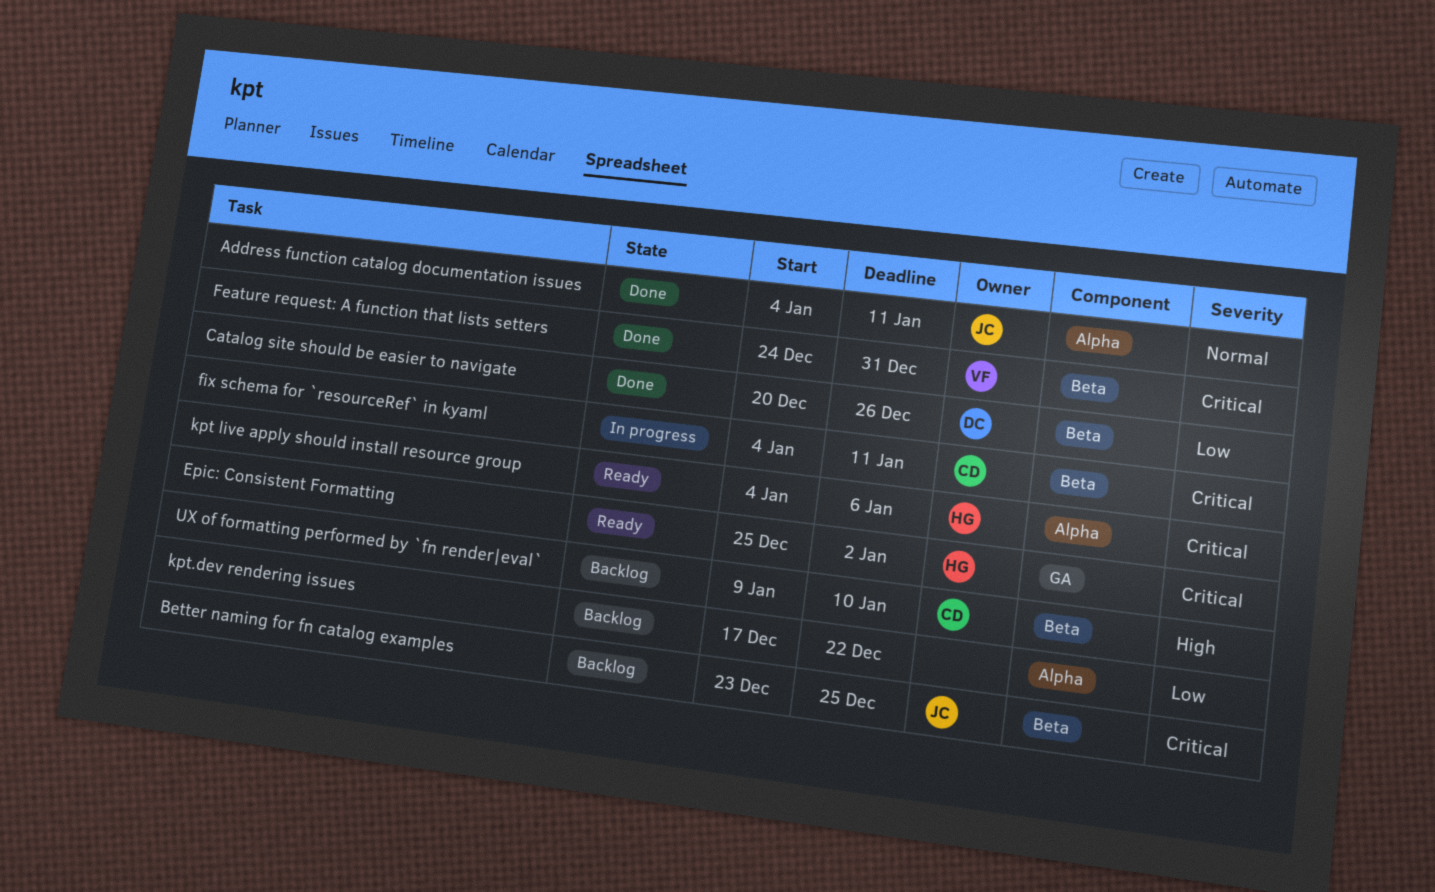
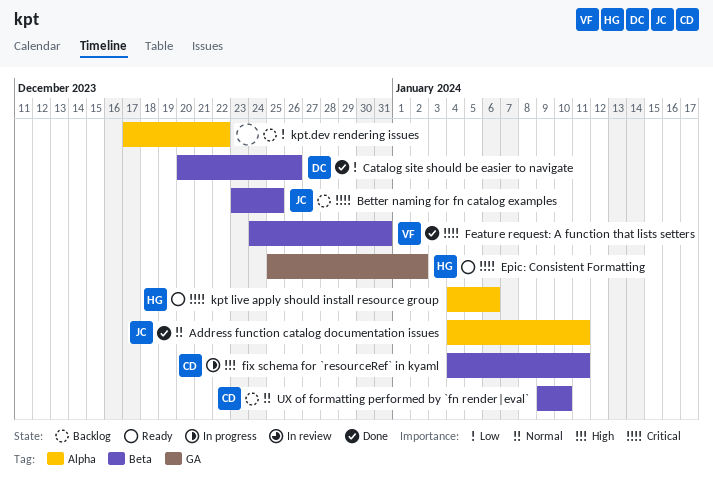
fix schema for `resourceRef` in kyaml, priority: Critical -> High
UX of formatting performed by `fn render|eval`, priority: High -> Normal

